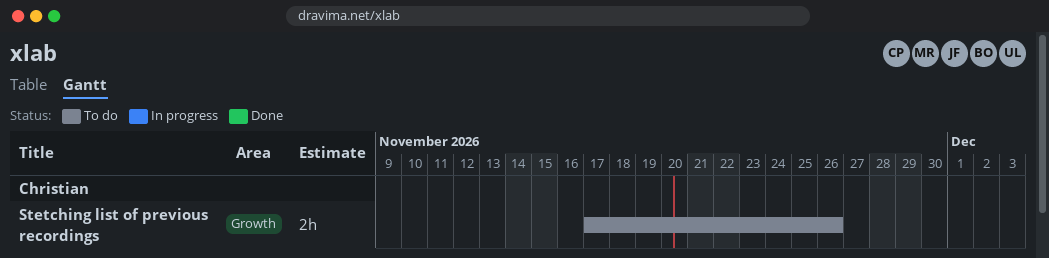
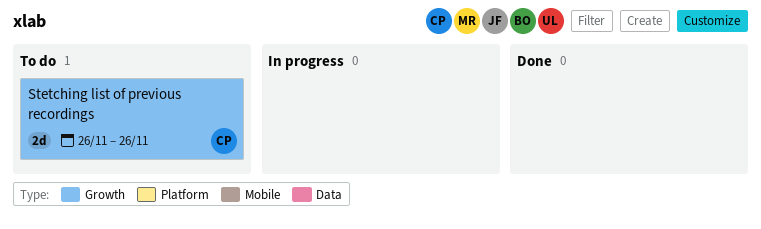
Stetching list of previous recordings, estimate: 2h -> 2d
Stetching list of previous recordings, start: Nov 17 -> Nov 26

